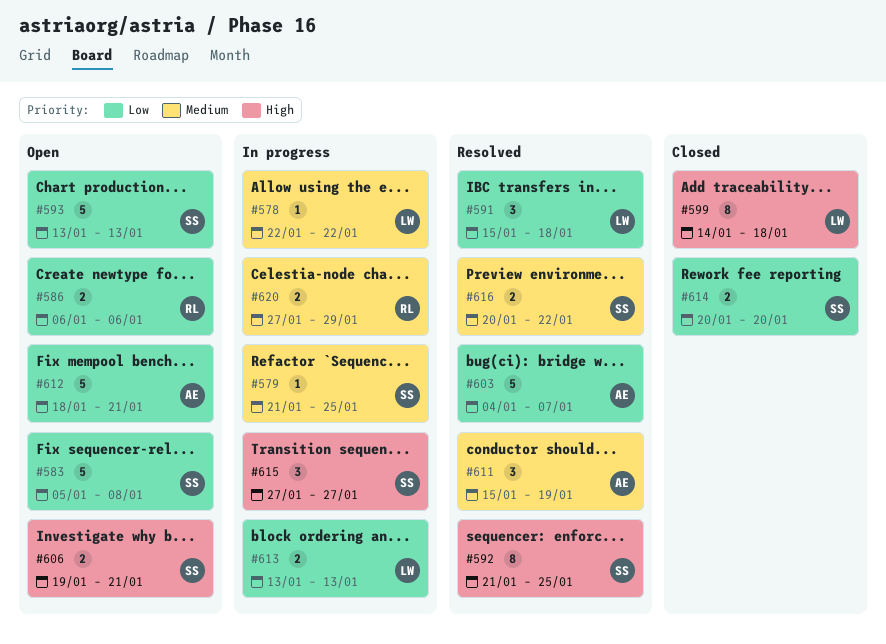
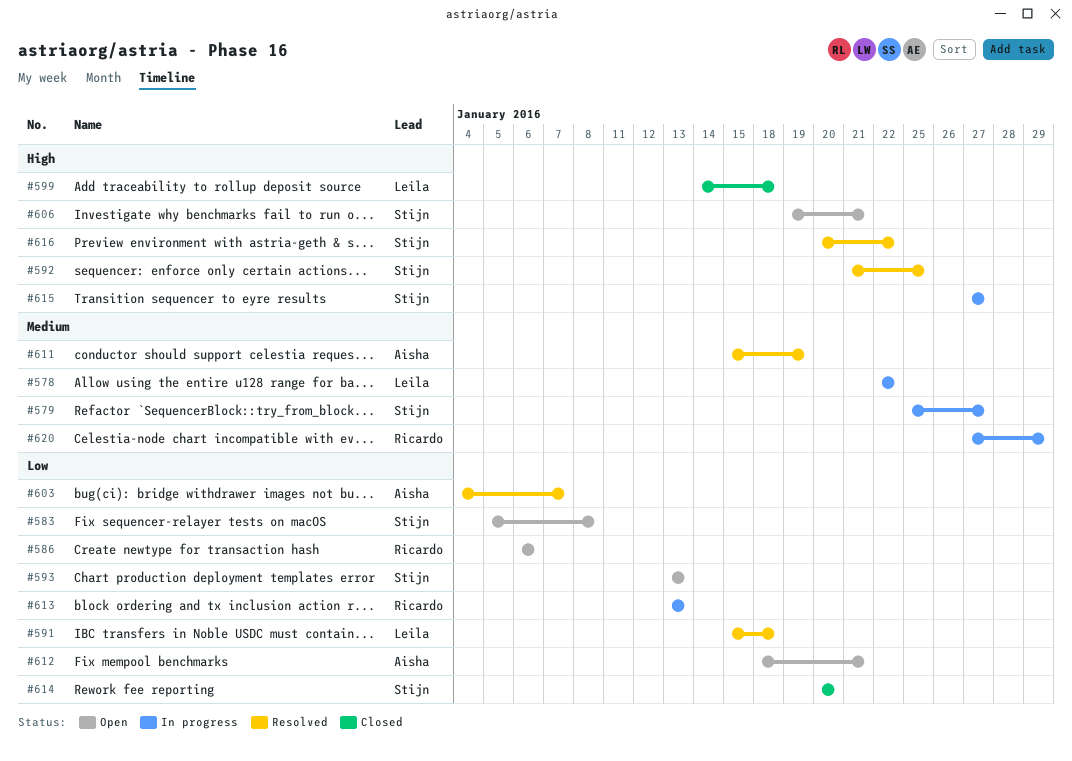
#579, start: Jan 21 -> Jan 25
#579, due: Jan 25 -> Jan 27
#613, owner: Leila -> Ricardo
#616, priority: Medium -> High

